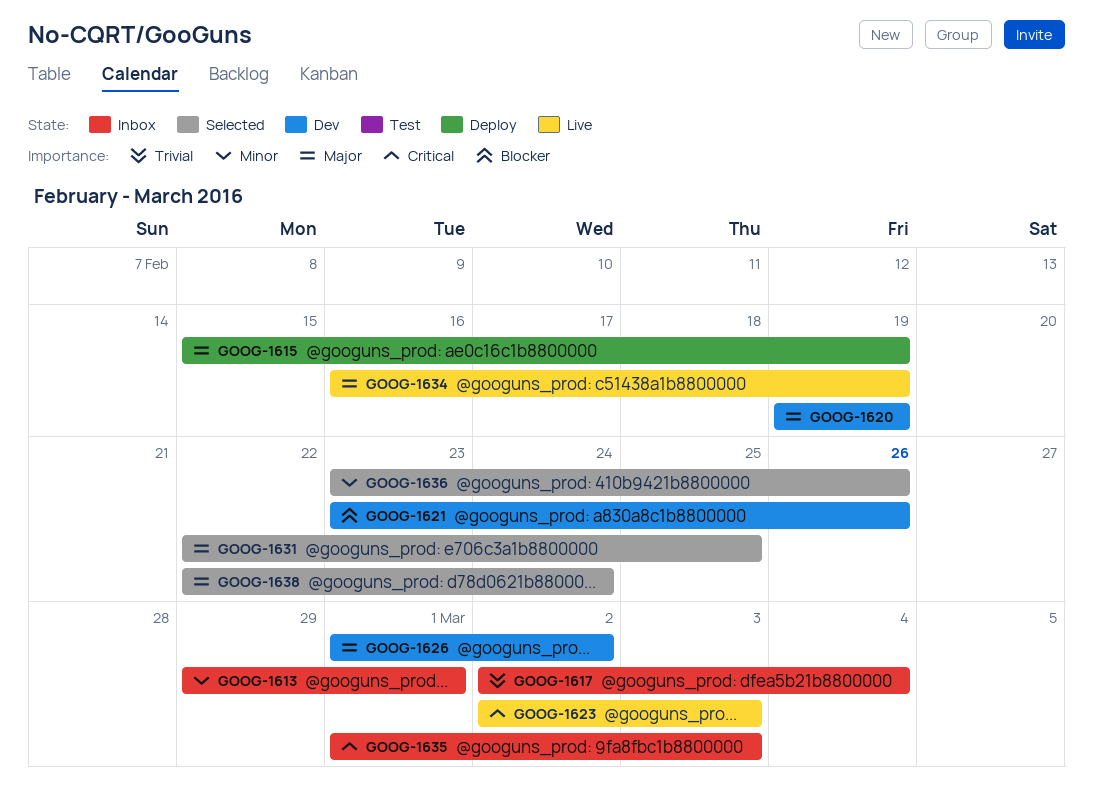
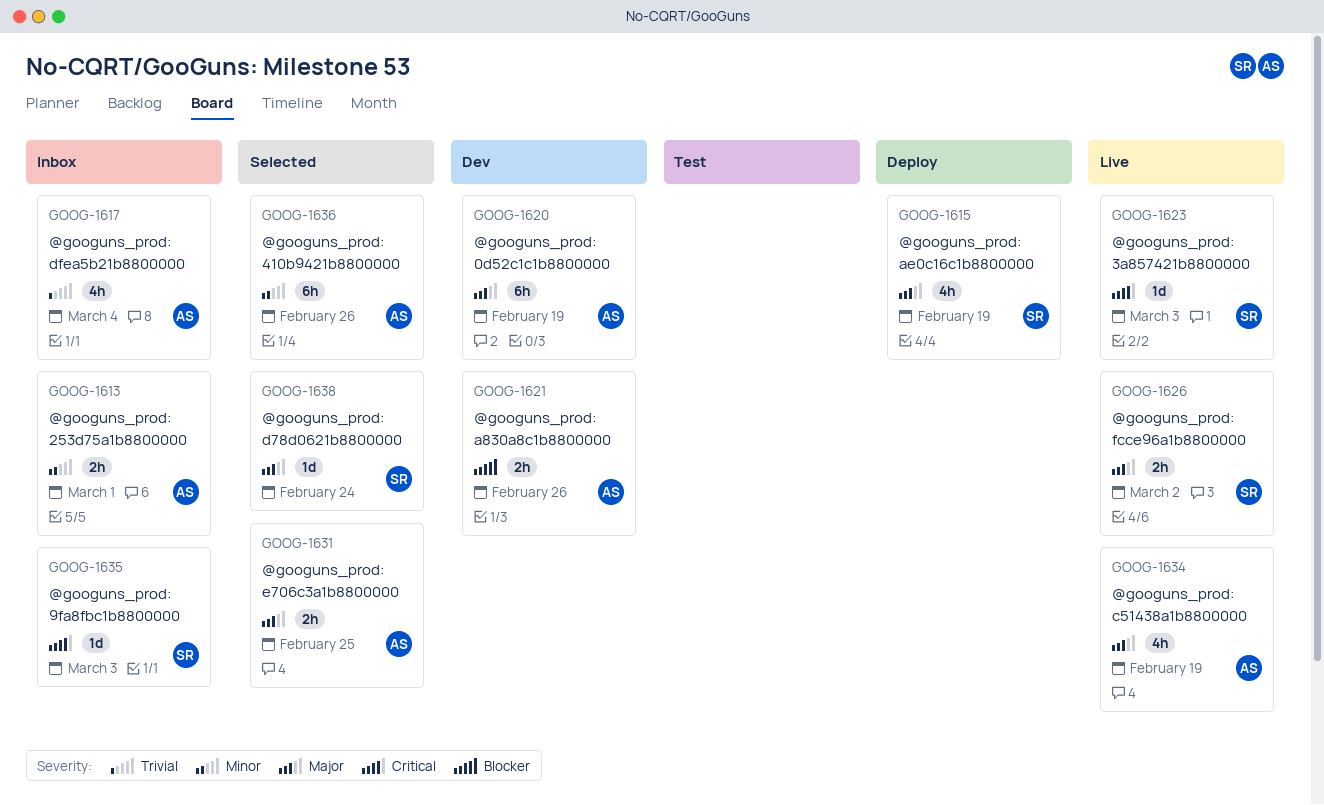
GOOG-1626, status: Dev -> Live

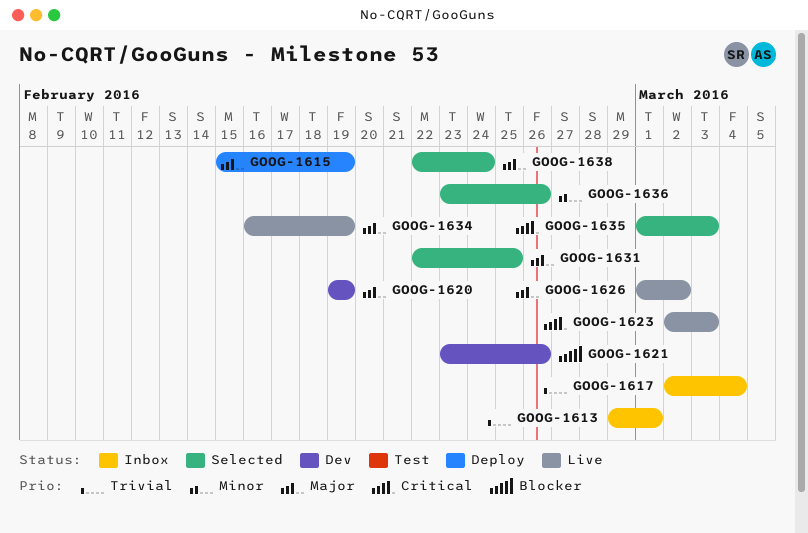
GOOG-1613, priority: Minor -> Trivial
GOOG-1635, status: Inbox -> Selected

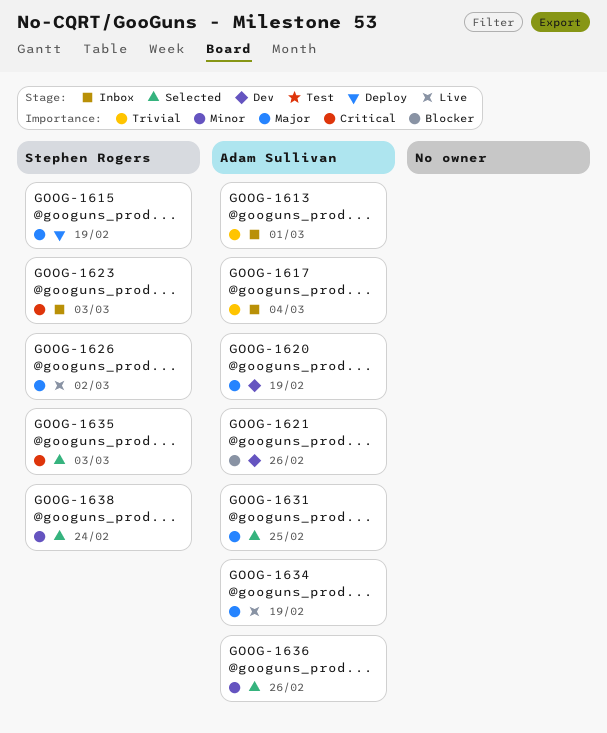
GOOG-1623, status: Live -> Inbox
GOOG-1638, priority: Major -> Minor

